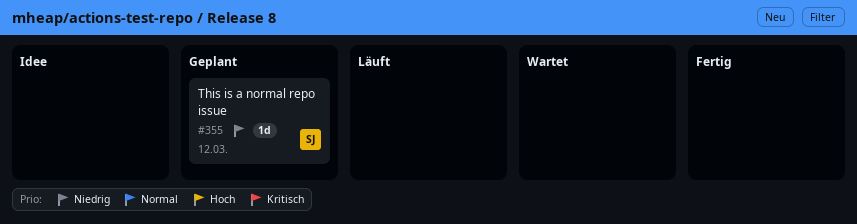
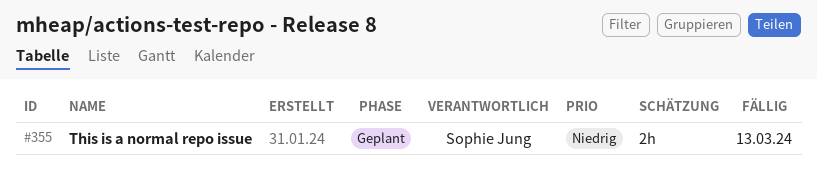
#355, estimate: 1d -> 2h
#355, due: Mar 12 -> Mar 13

